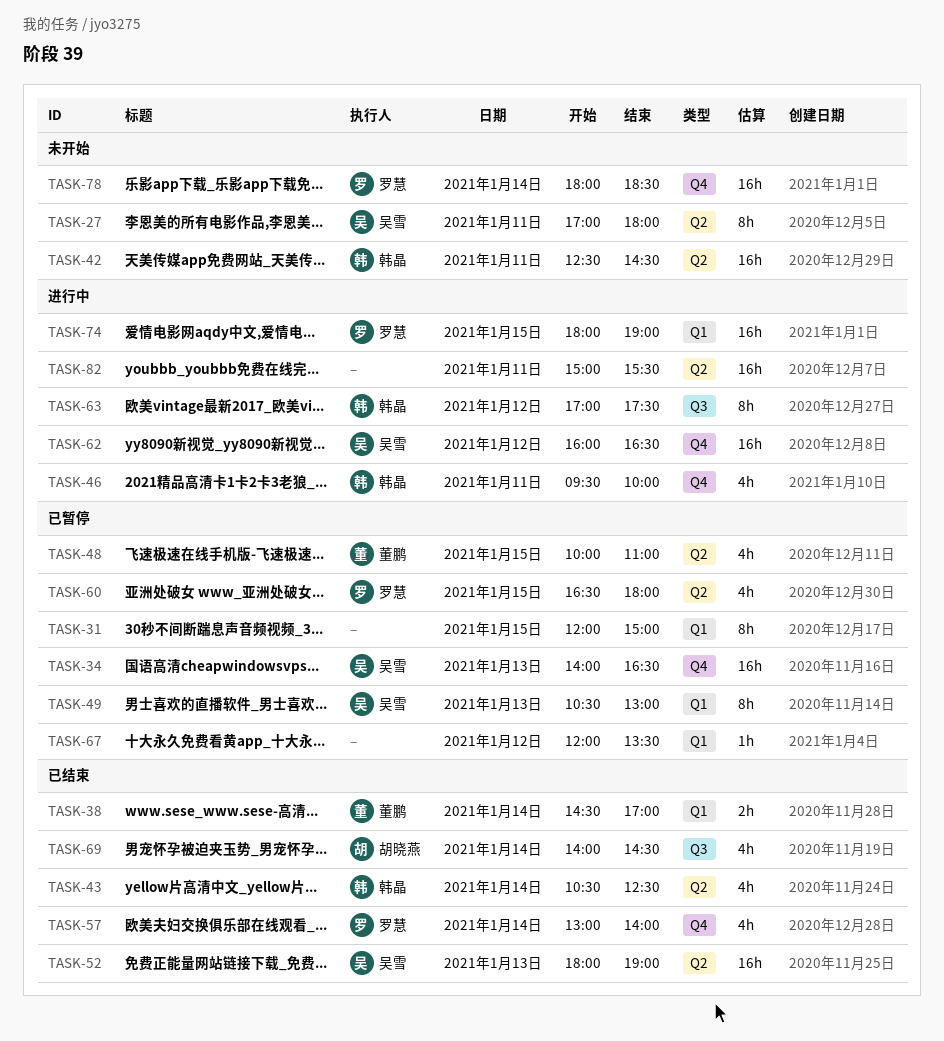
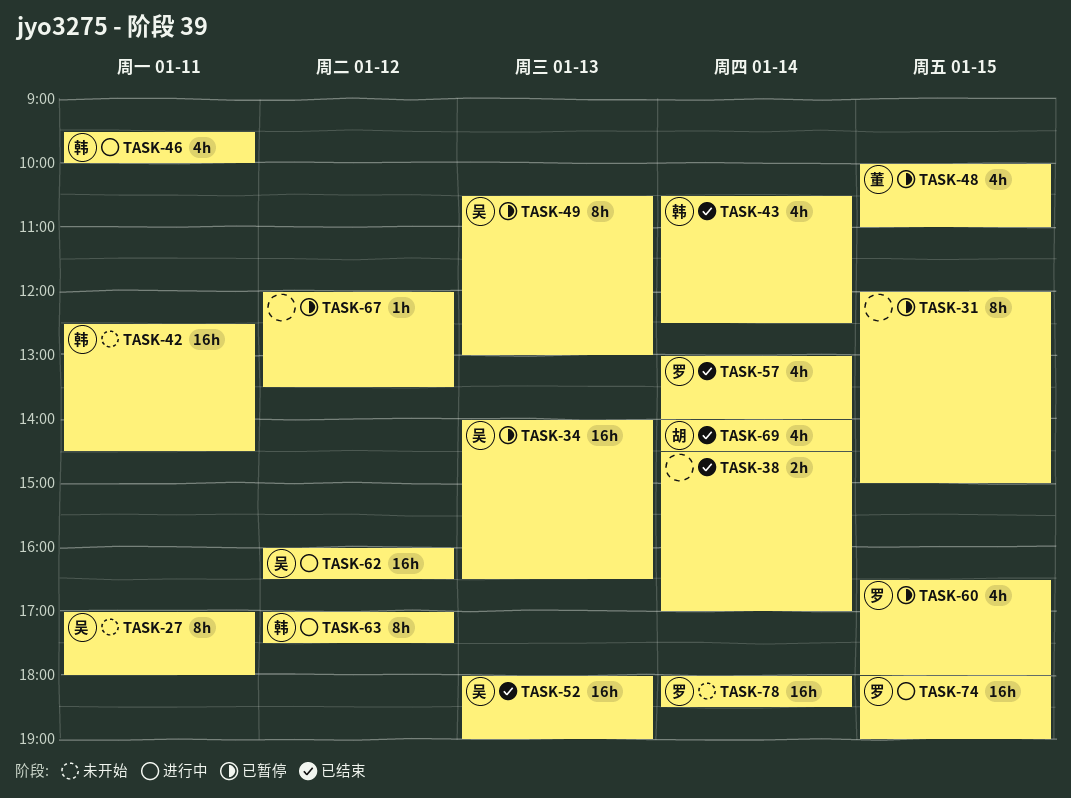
TASK-38, owner: 董鹏 -> none
TASK-82: present -> none

